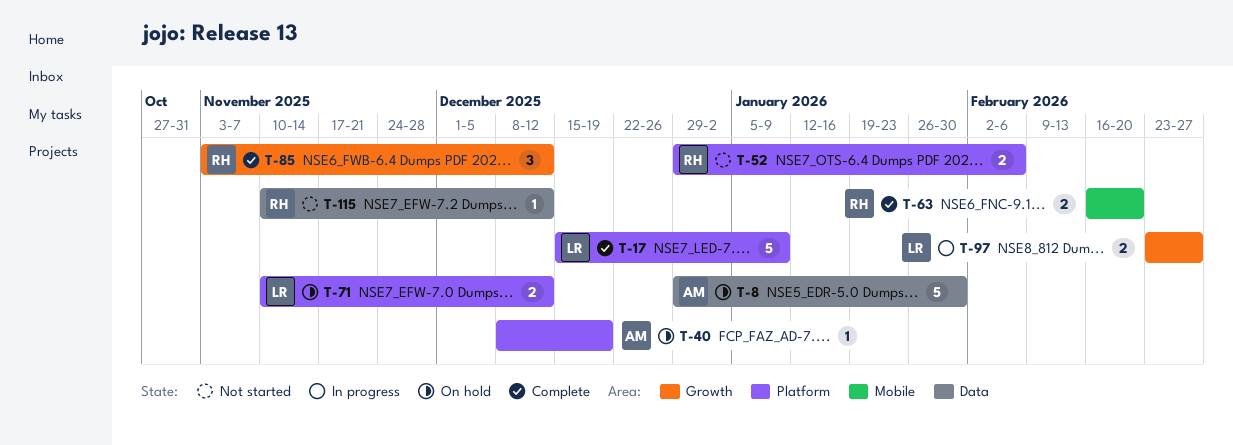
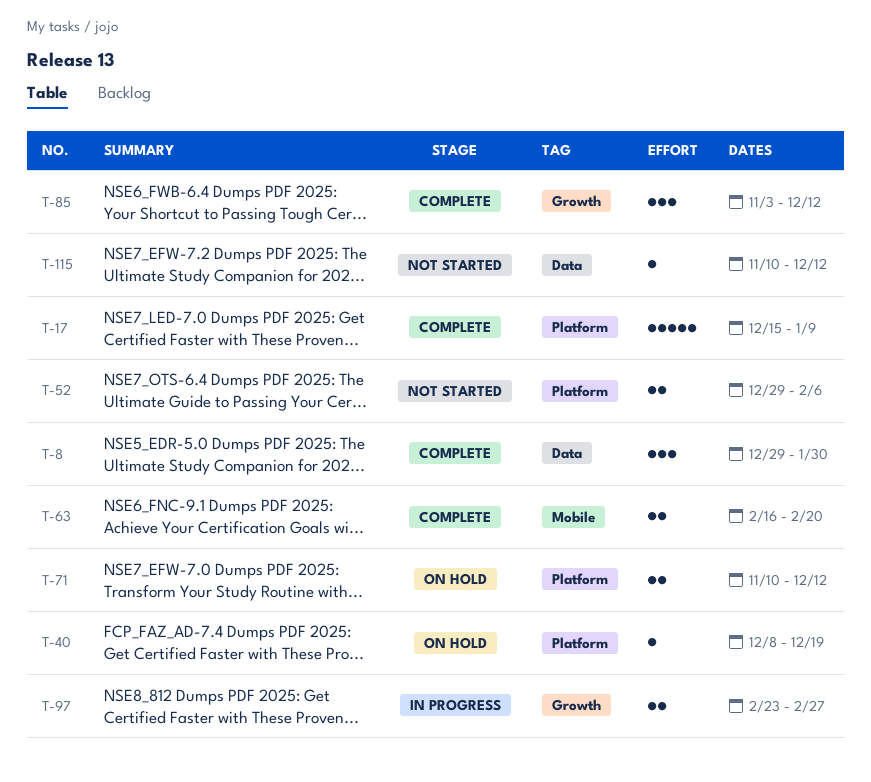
T-8, status: On hold -> Complete
T-8, estimate: 5 -> 3

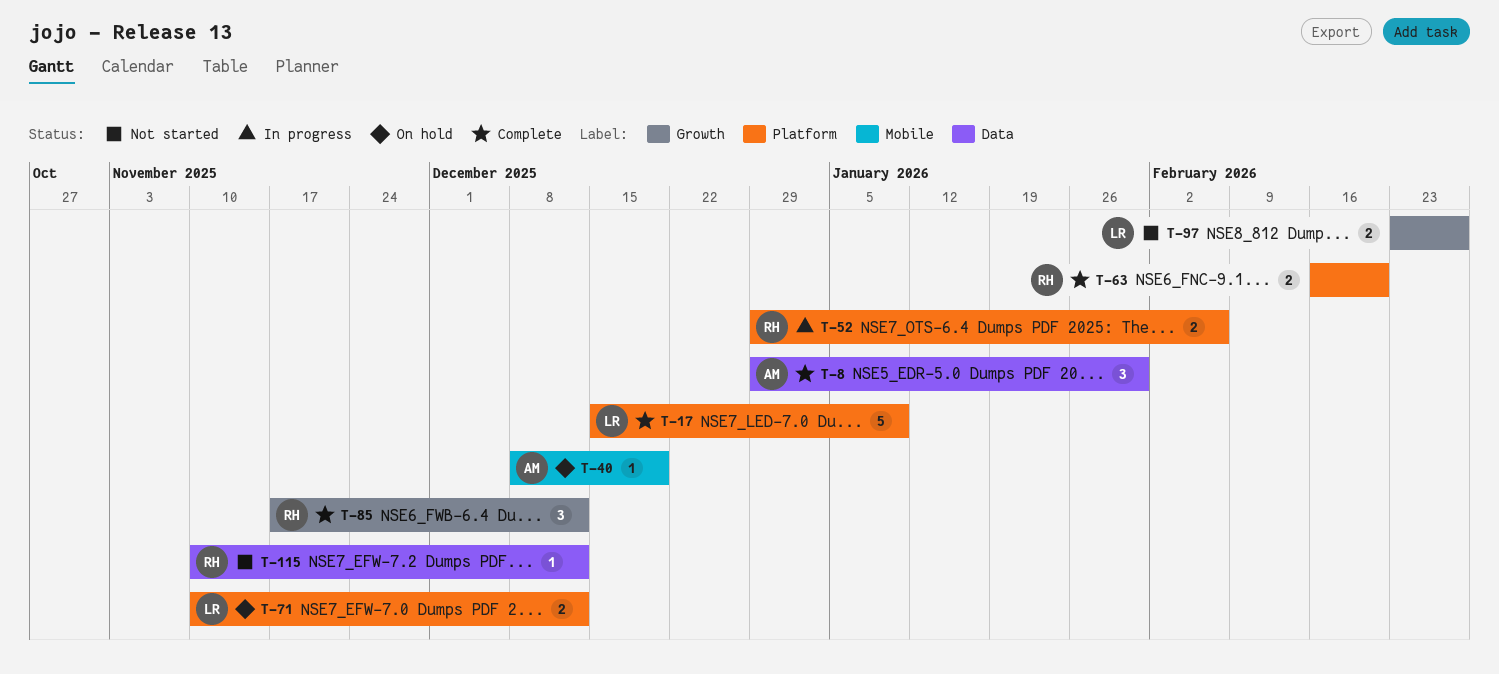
T-40, label: Platform -> Mobile
T-52, status: Not started -> In progress
T-63, label: Mobile -> Platform
T-85, start: Nov 3 -> Nov 17
T-97, status: In progress -> Not started

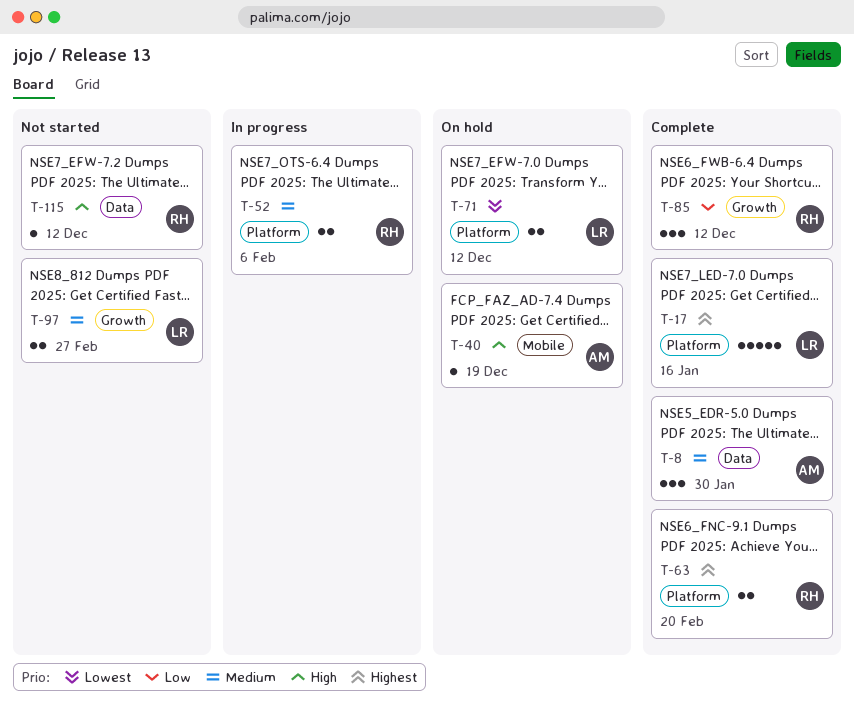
T-17, due: Jan 9 -> Jan 16

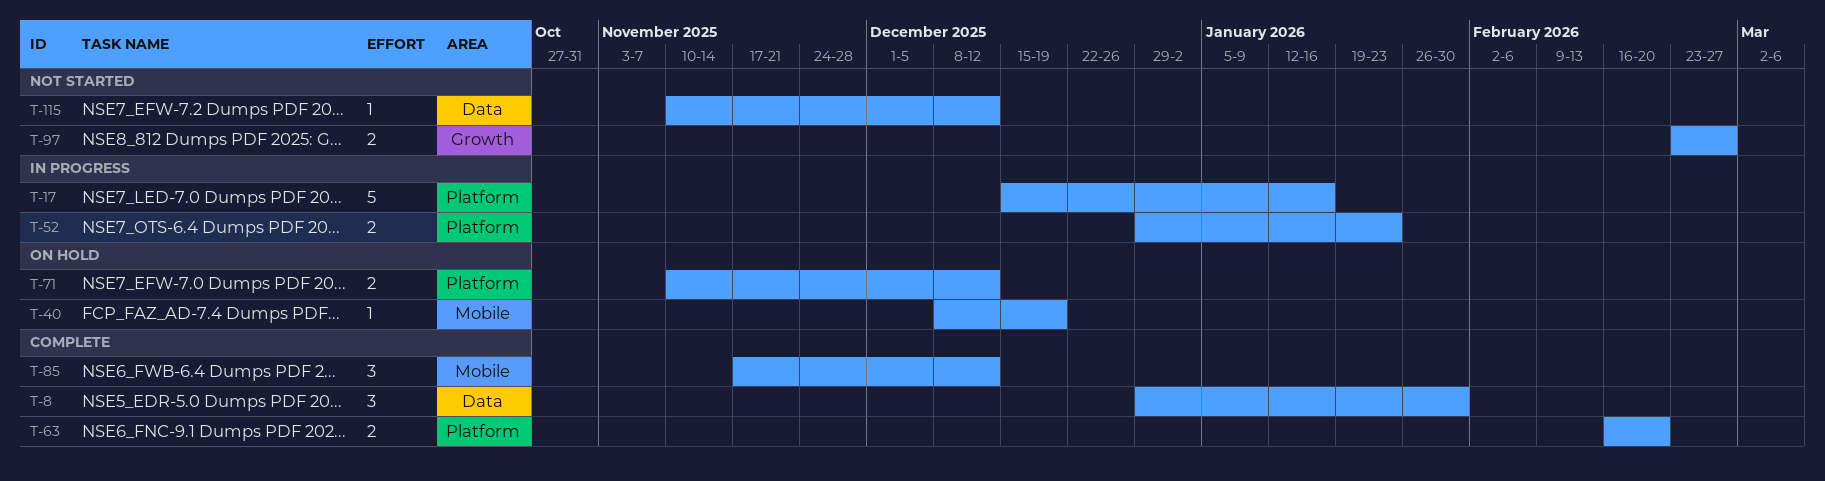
T-17, status: Complete -> In progress
T-52, due: Feb 6 -> Jan 23
T-85, label: Growth -> Mobile

